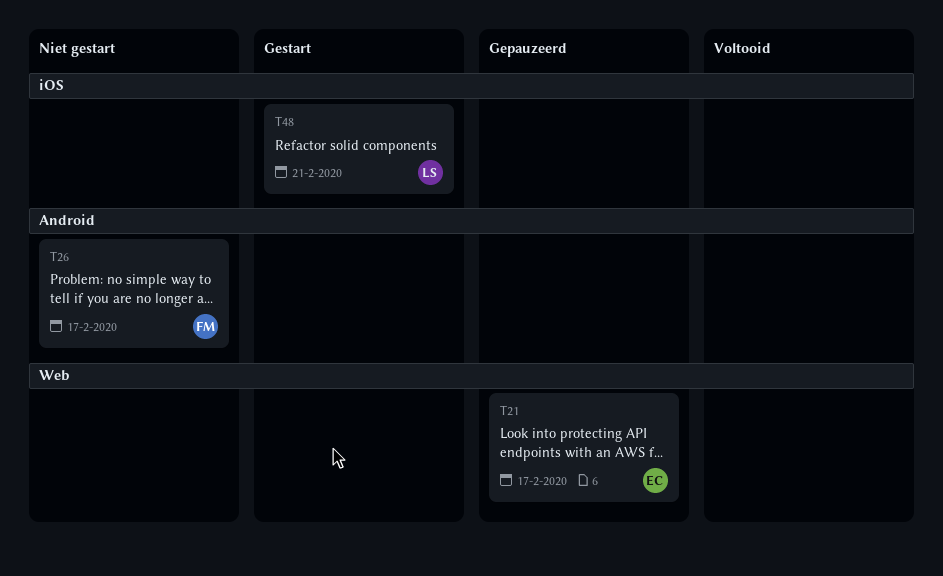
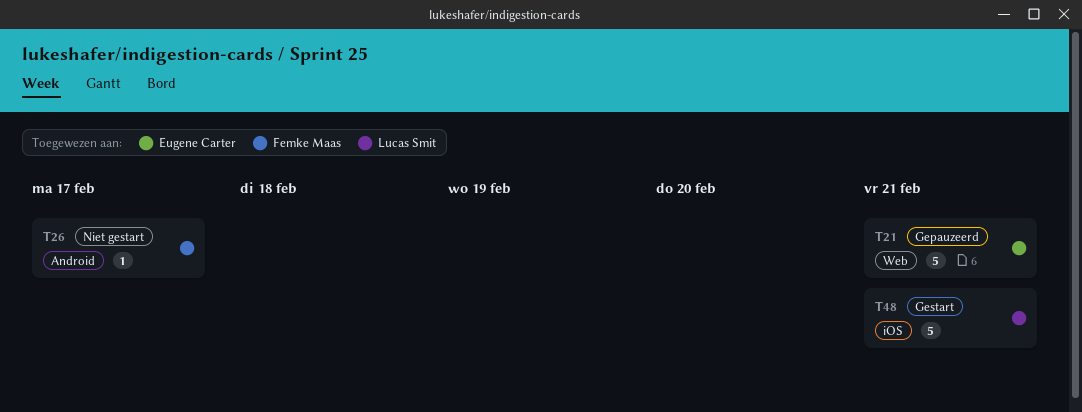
T21, due: Feb 17 -> Feb 21

